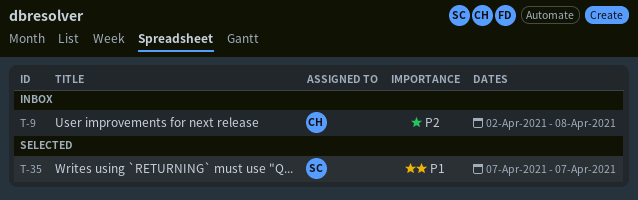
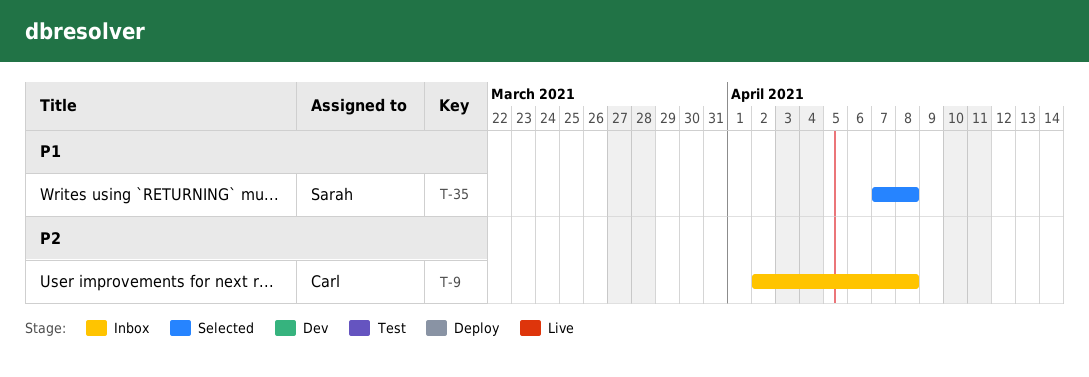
T-35, due: Apr 7 -> Apr 8

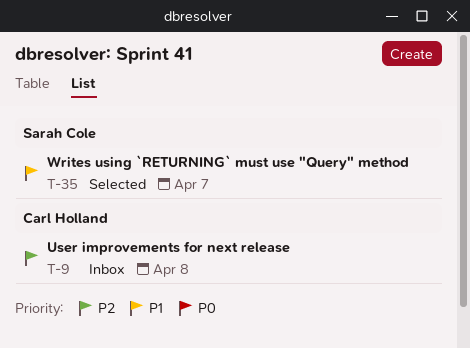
T-35, due: Apr 8 -> Apr 7

